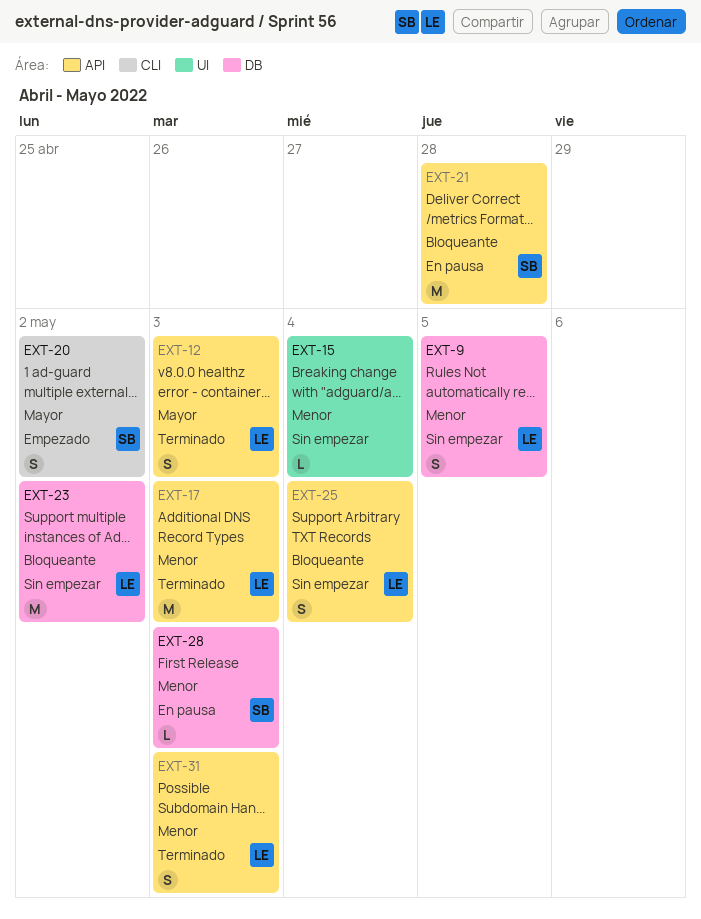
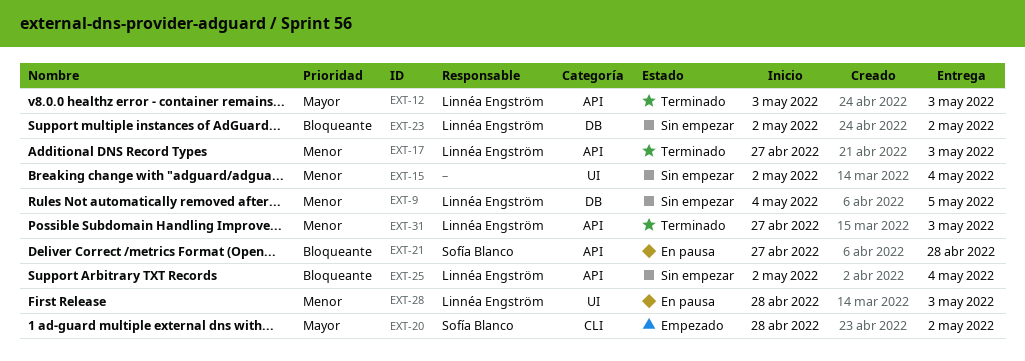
EXT-28, owner: Sofía Blanco -> Linnéa Engström
EXT-28, label: DB -> UI

